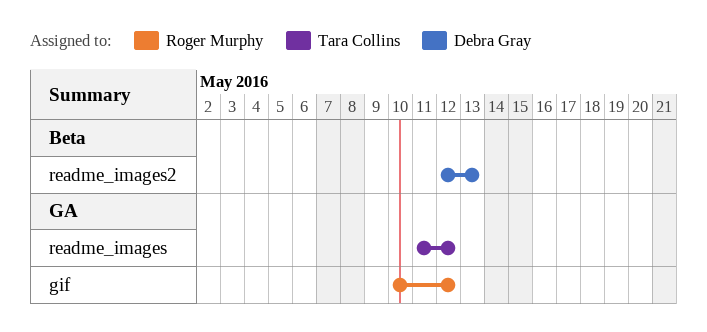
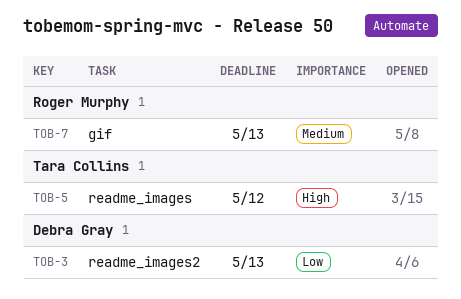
gif, due: May 12 -> May 13

